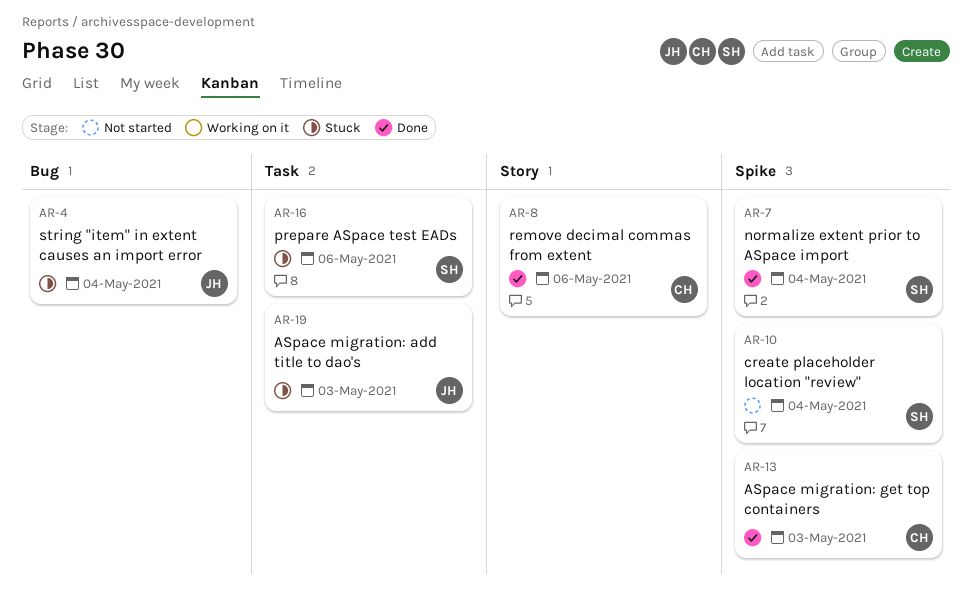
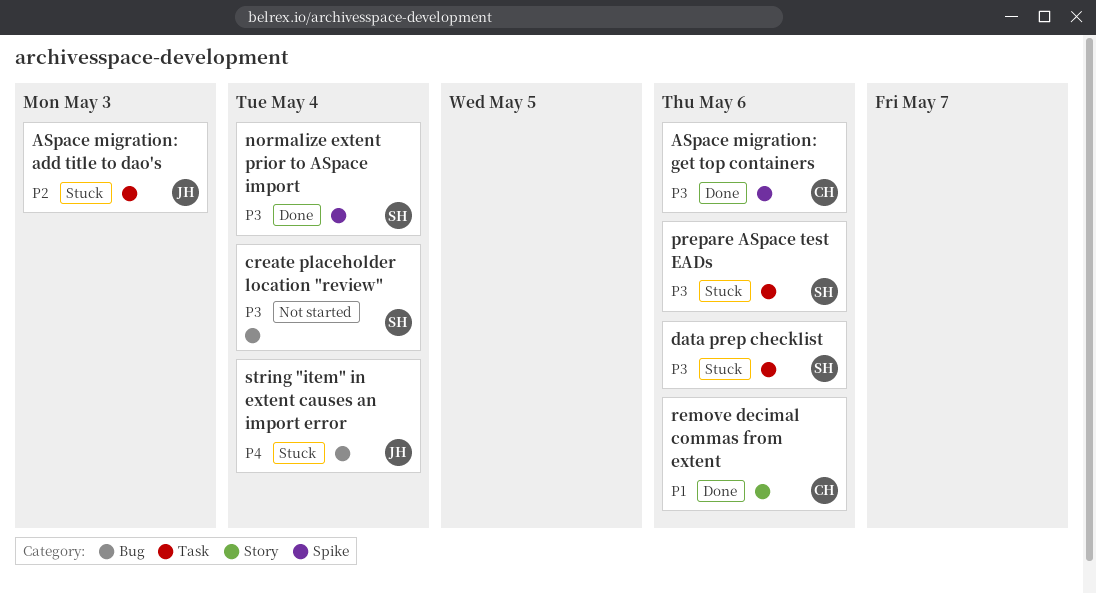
ASpace migration: get top containers, due: May 3 -> May 6
create placeholder location "review", label: Spike -> Bug
data prep checklist: none -> present

